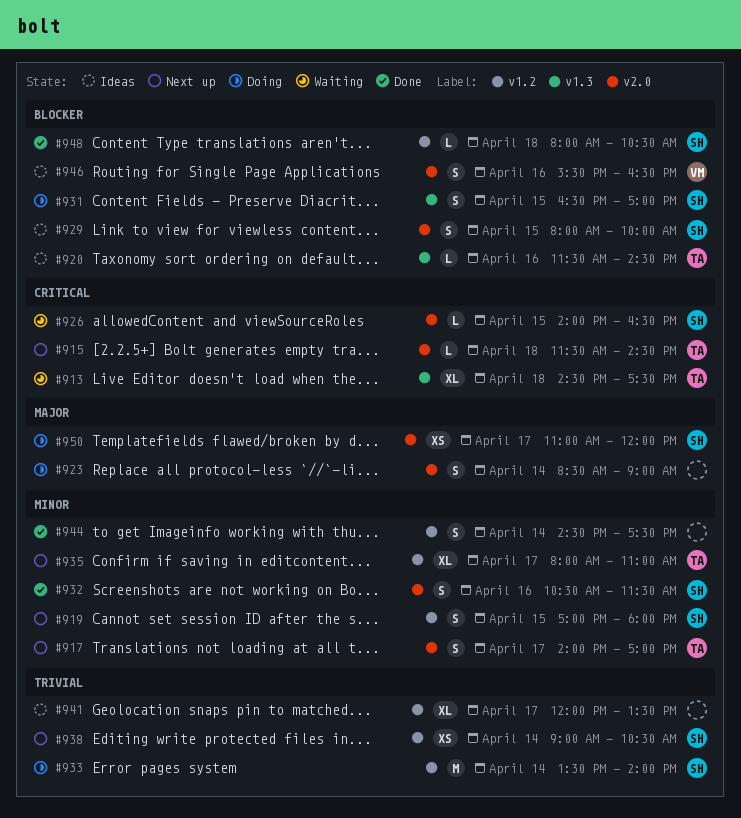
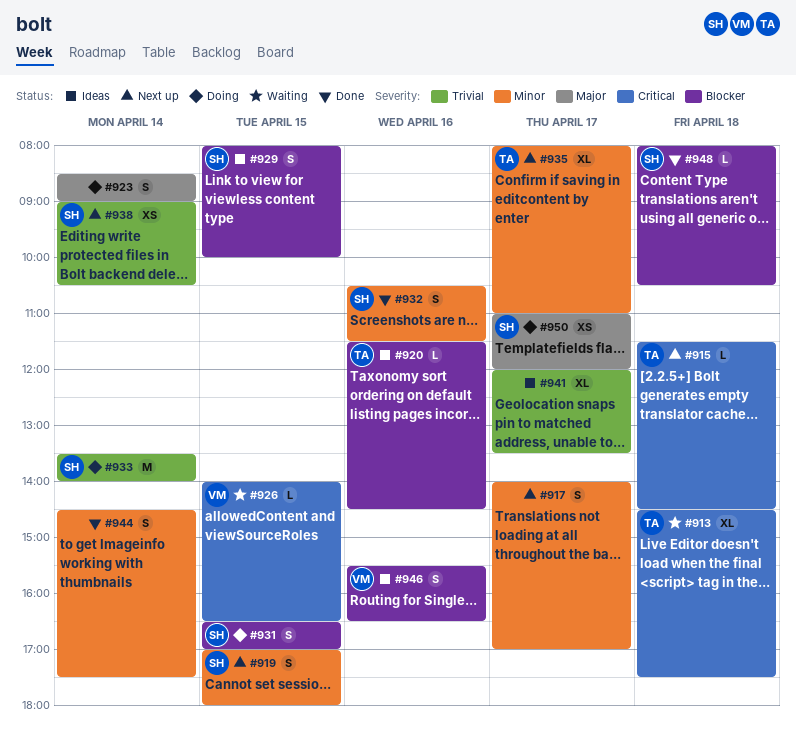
#917, owner: TA -> none
#926, owner: SH -> VM

